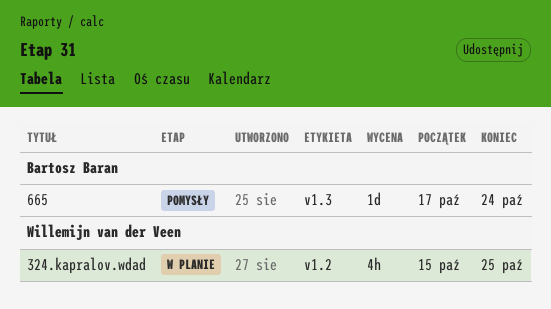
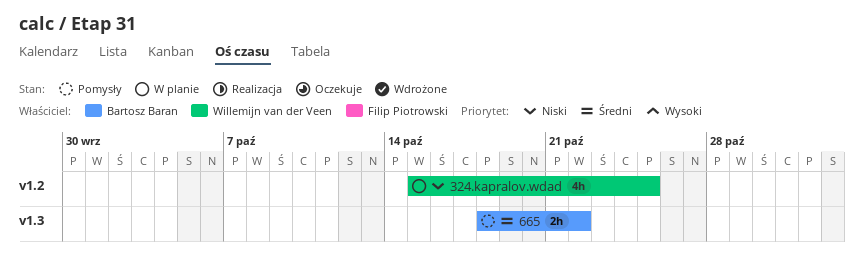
665, estimate: 1d -> 2h
665, start: Oct 17 -> Oct 18
665, due: Oct 24 -> Oct 22

